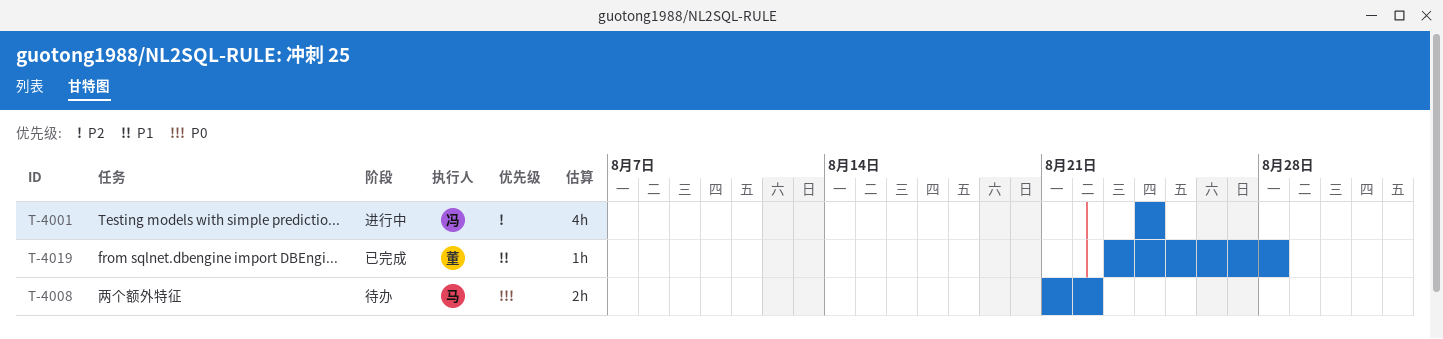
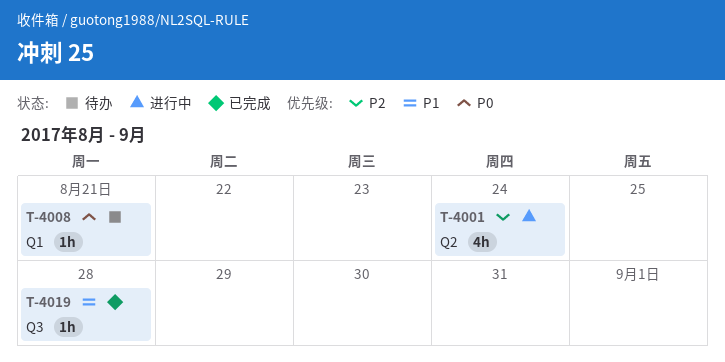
T-4008, estimate: 2h -> 1h
T-4008, due: Aug 22 -> Aug 21

